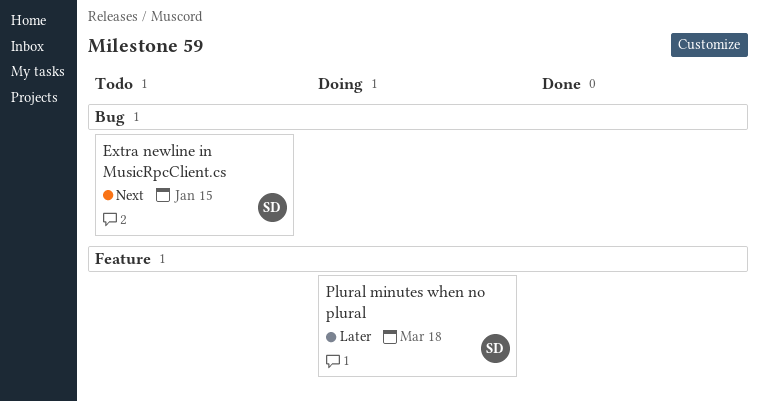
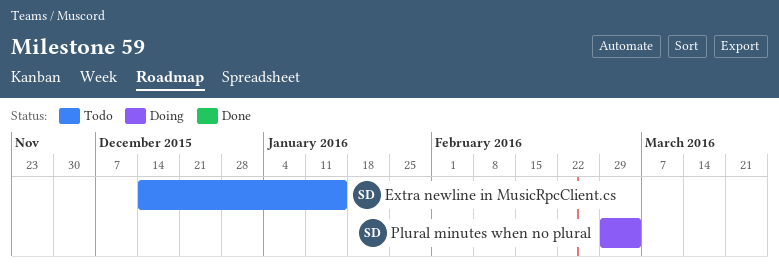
Plural minutes when no plural, due: Mar 18 -> Mar 4

